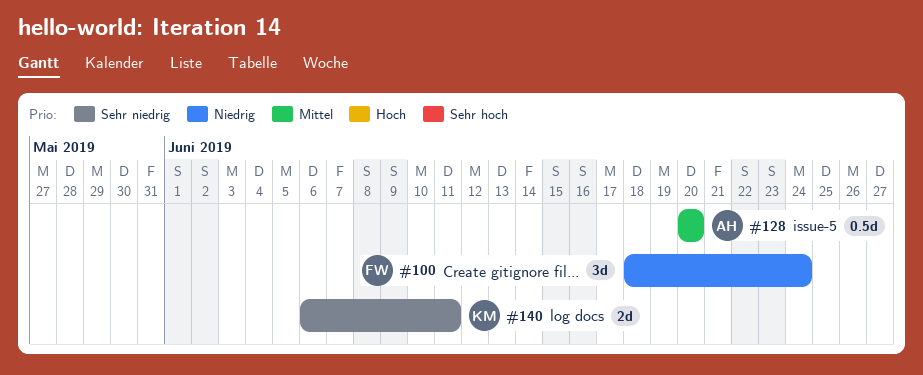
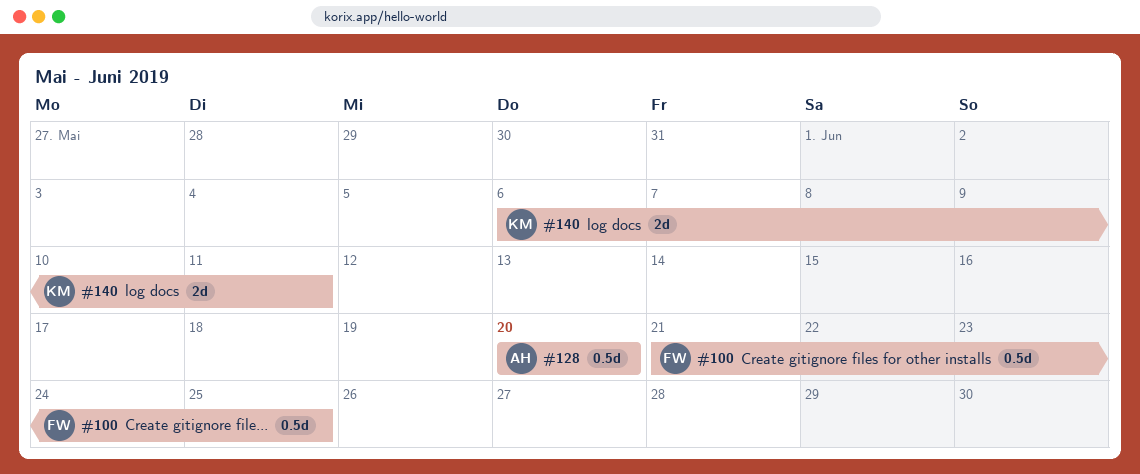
#100, estimate: 3d -> 0.5d
#100, start: Jun 18 -> Jun 21
#100, due: Jun 24 -> Jun 25

